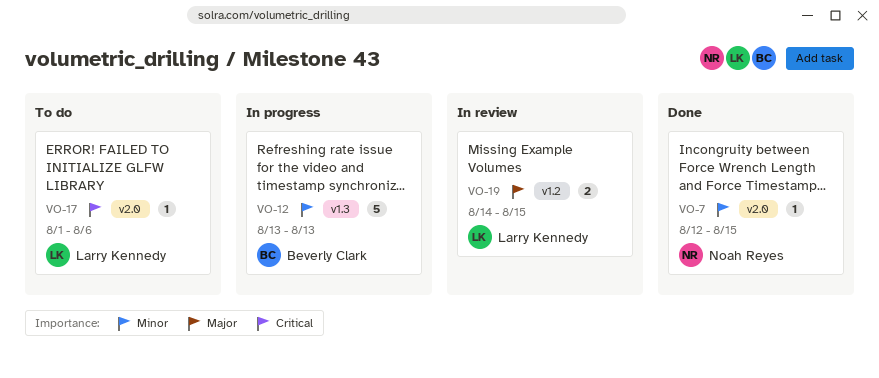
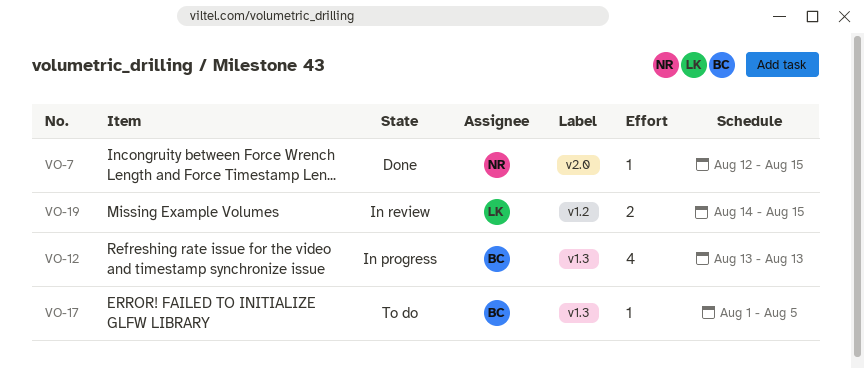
VO-12, estimate: 5 -> 4
VO-17, owner: Larry Kennedy -> Beverly Clark
VO-17, label: v2.0 -> v1.3
VO-17, due: Aug 6 -> Aug 5

